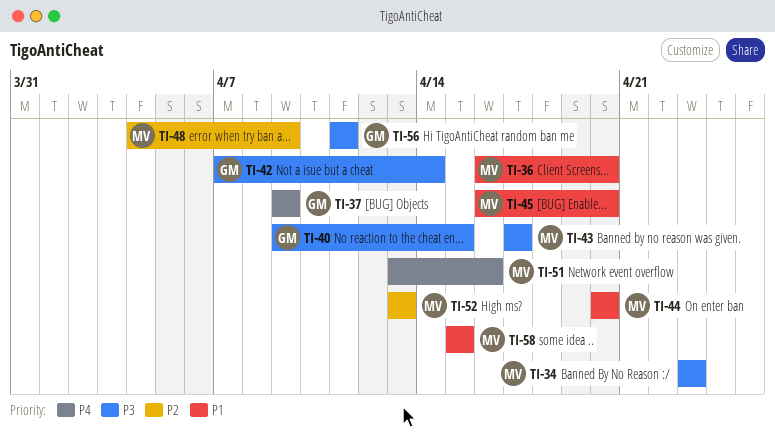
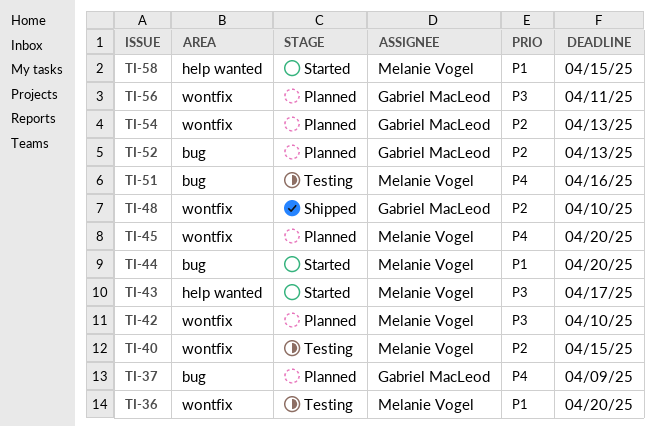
TI-34: present -> none
TI-40, owner: Gabriel MacLeod -> Melanie Vogel
TI-40, priority: P3 -> P2
TI-42, owner: Gabriel MacLeod -> Melanie Vogel
TI-42, due: Apr 14 -> Apr 10
TI-45, priority: P1 -> P4
TI-48, owner: Melanie Vogel -> Gabriel MacLeod
TI-48, due: Apr 9 -> Apr 10
TI-52, owner: Melanie Vogel -> Gabriel MacLeod
TI-54: none -> present

